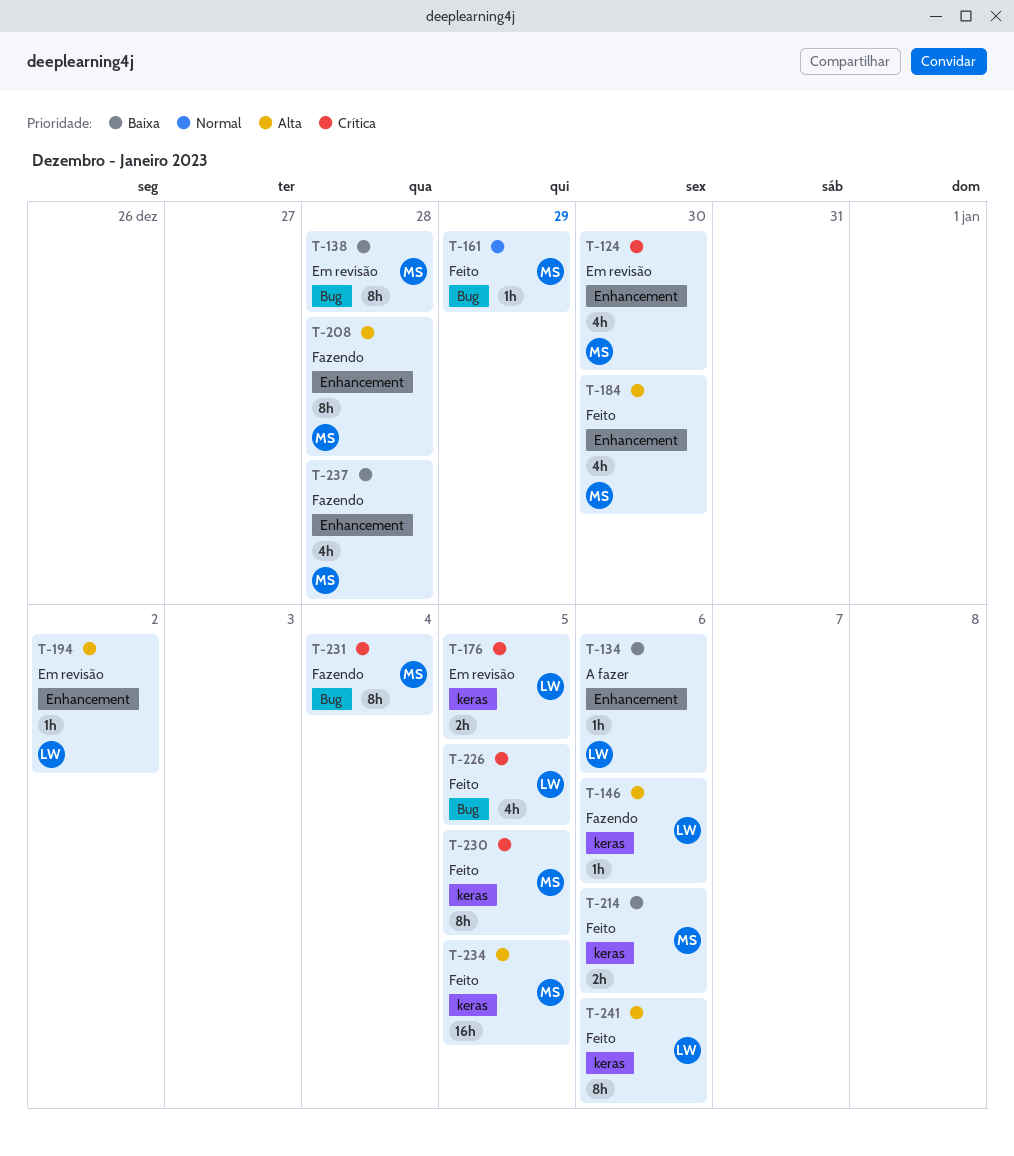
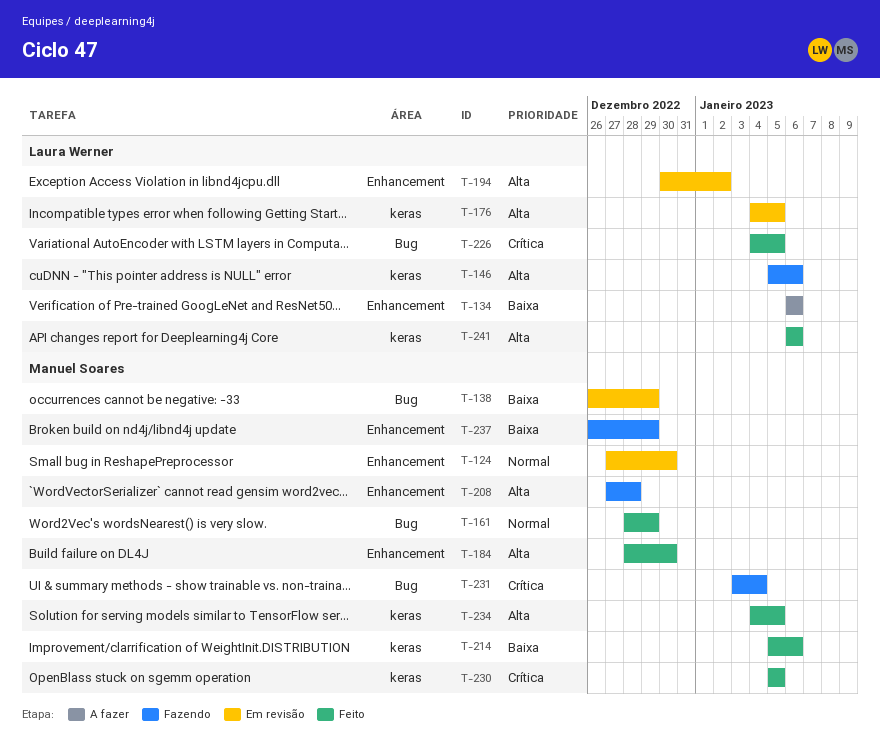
T-124, priority: Crítica -> Normal
T-138, due: Dec 28 -> Dec 29
T-176, priority: Crítica -> Alta
T-237, due: Dec 28 -> Dec 29

